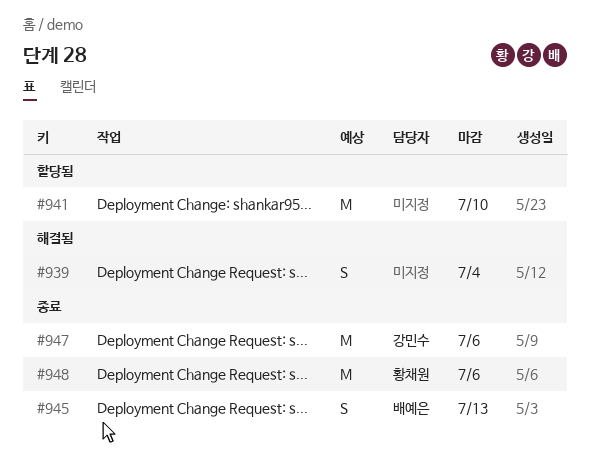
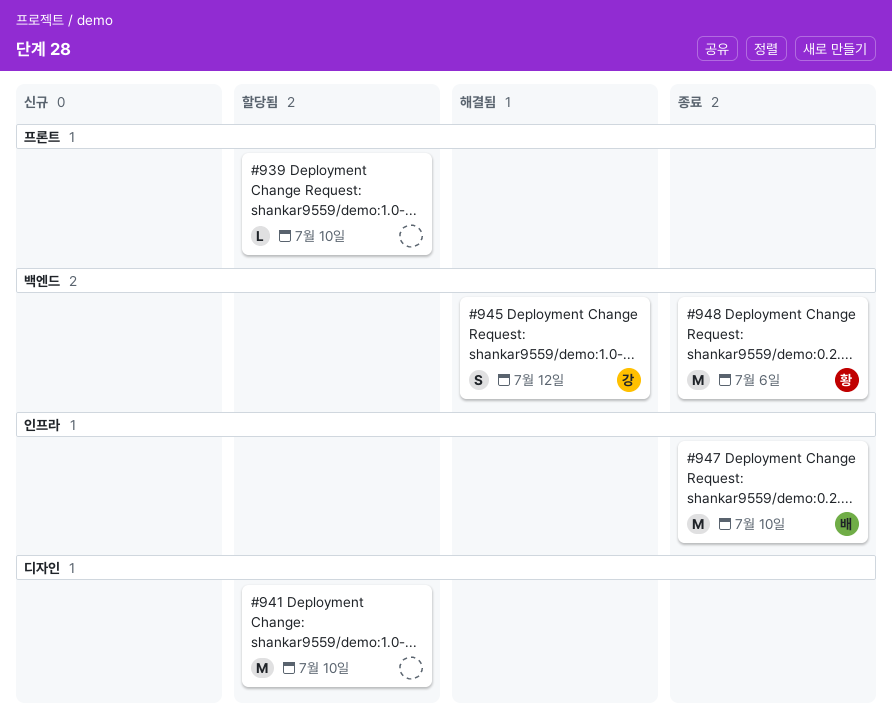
#939, status: 해결됨 -> 할당됨
#939, estimate: S -> L
#939, due: Jul 4 -> Jul 10
#945, status: 종료 -> 해결됨
#945, owner: 배예은 -> 강민수
#945, due: Jul 13 -> Jul 12
#947, owner: 강민수 -> 배예은
#947, due: Jul 6 -> Jul 10

